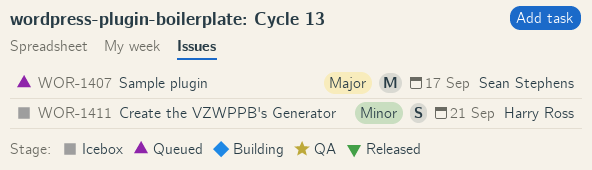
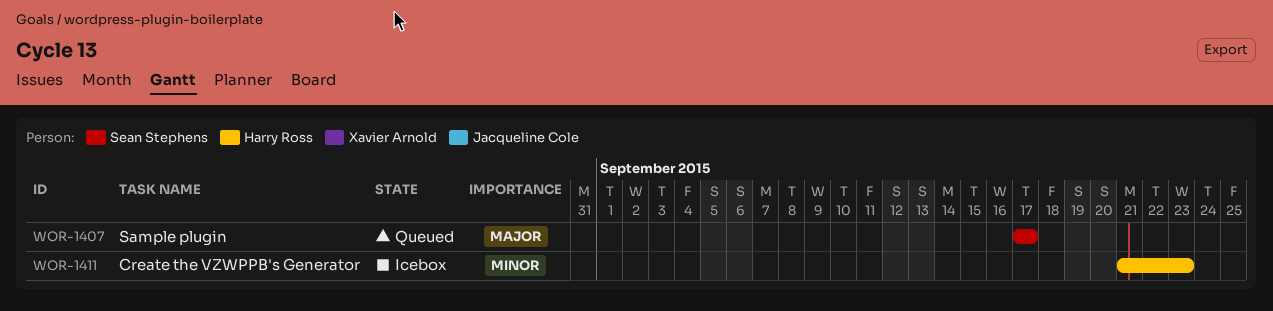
WOR-1411, due: Sep 21 -> Sep 23

